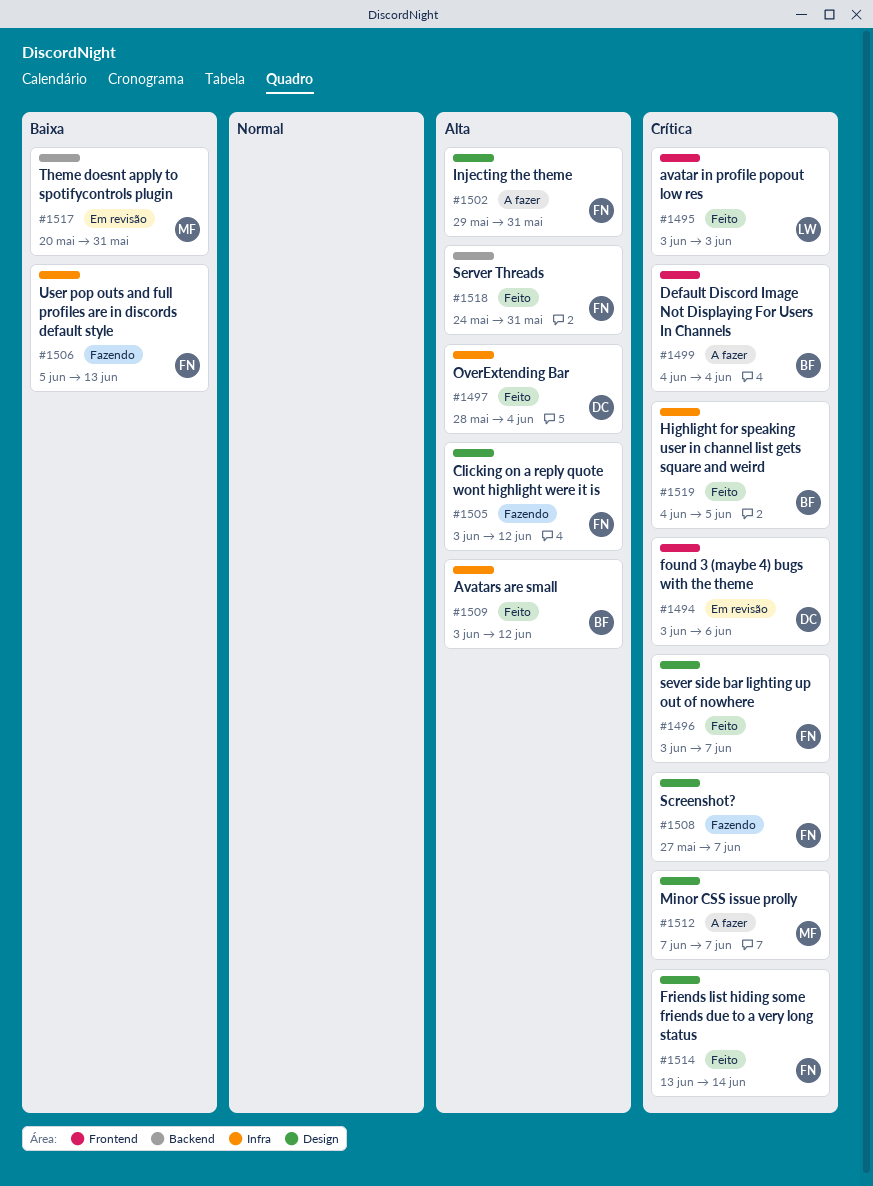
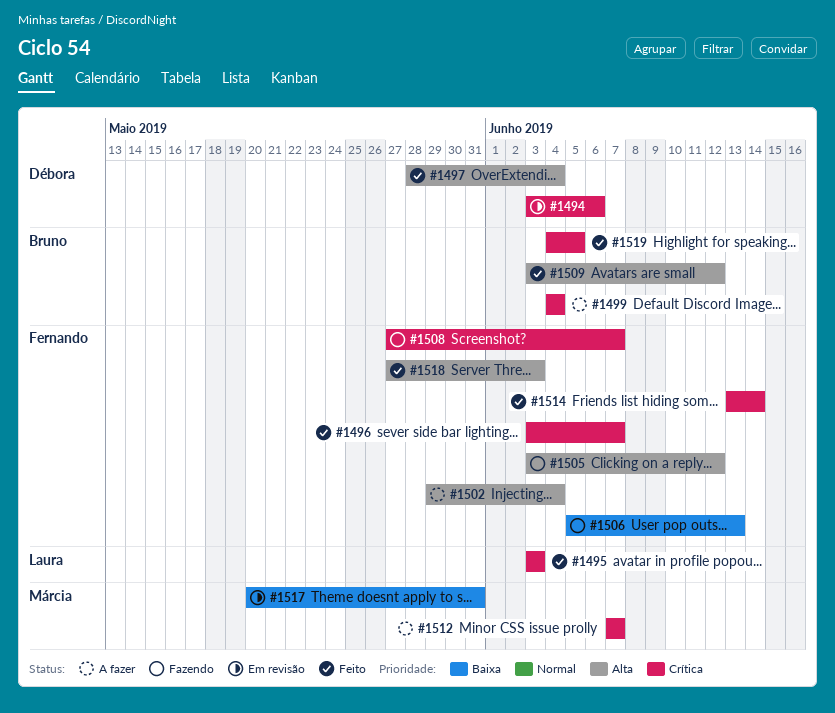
#1502, due: May 31 -> Jun 4
#1518, start: May 24 -> May 27
#1518, due: May 31 -> Jun 3

